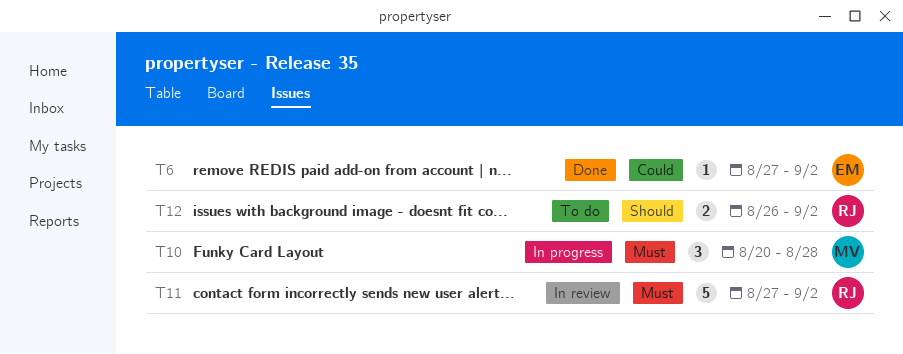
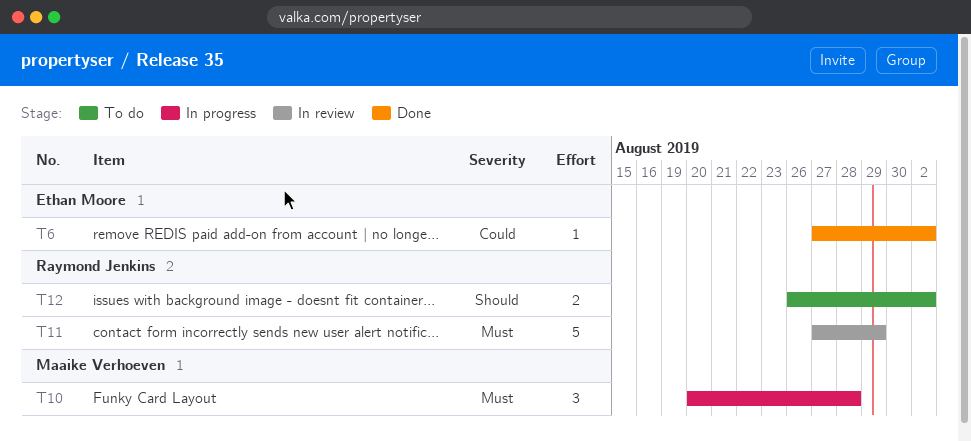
T11, due: Sep 2 -> Aug 29

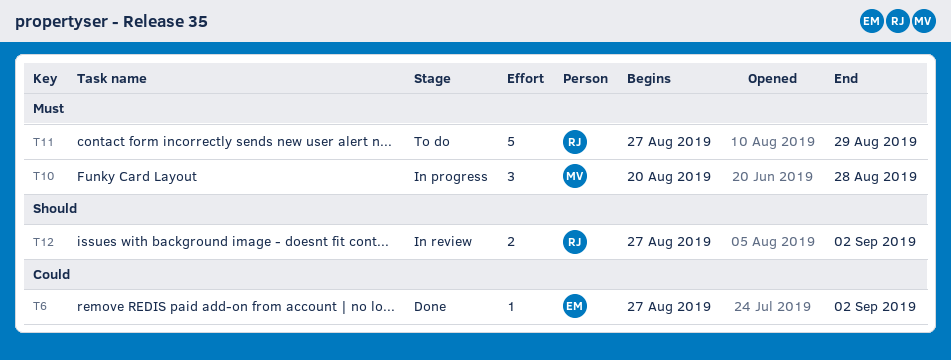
T11, status: In review -> To do
T12, status: To do -> In review
T12, start: Aug 26 -> Aug 27

